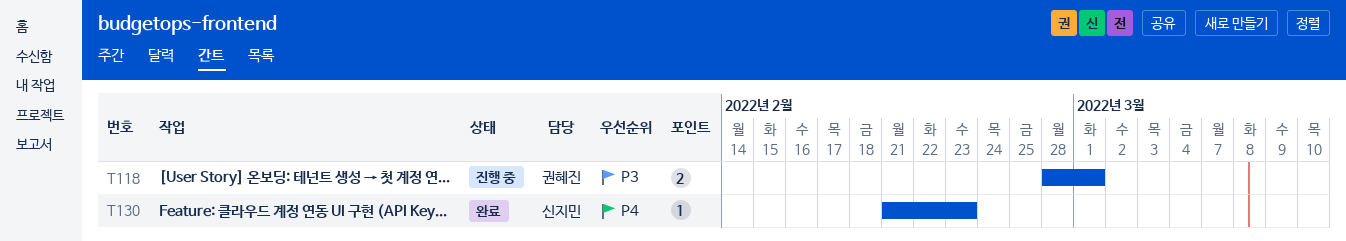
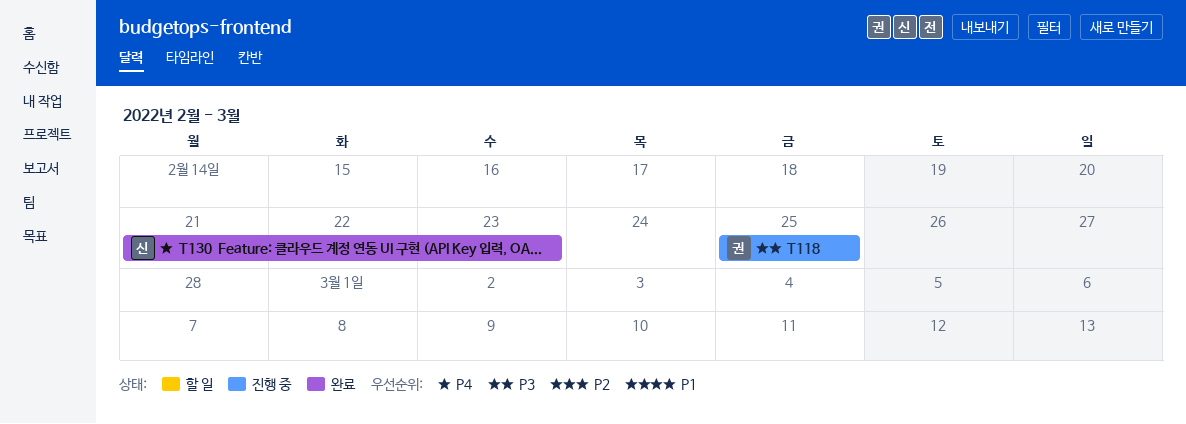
T118, start: Feb 28 -> Feb 25
T118, due: Mar 1 -> Feb 25

